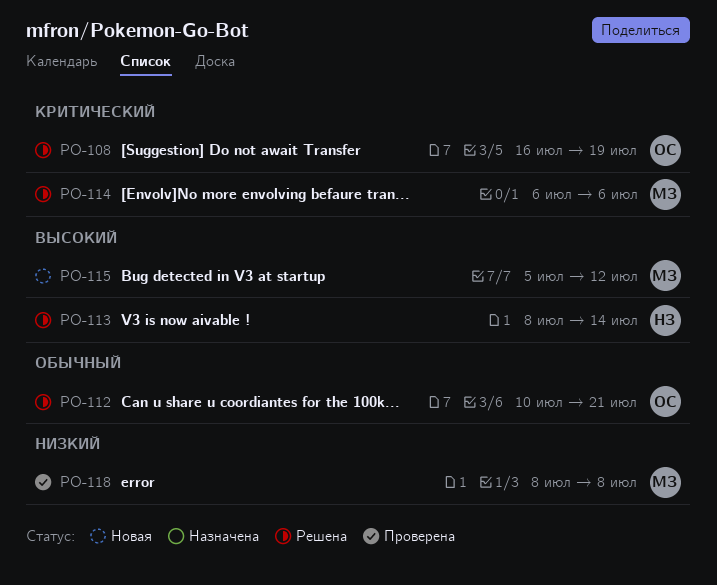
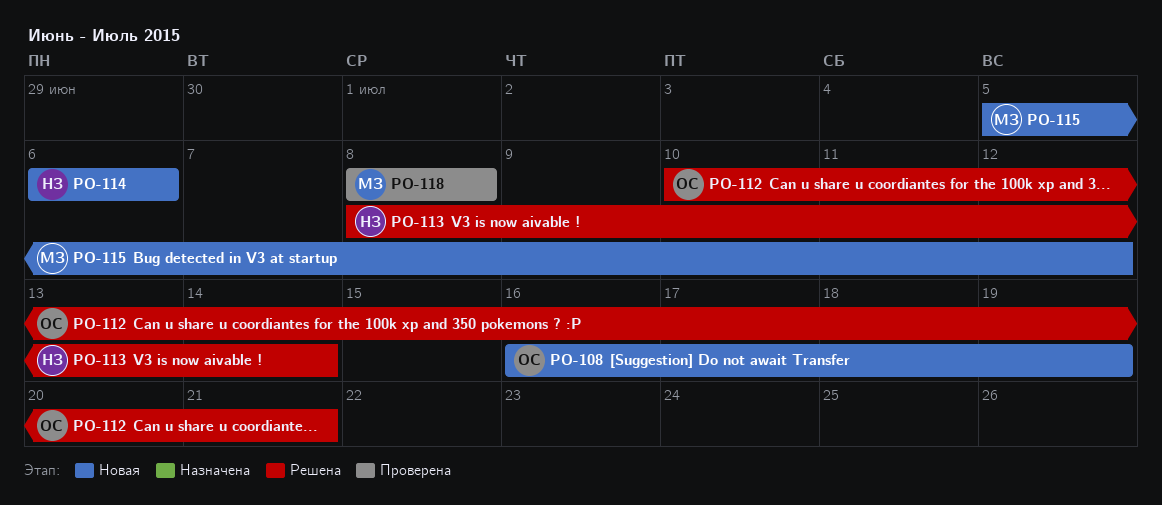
PO-108, status: Решена -> Новая
PO-114, status: Решена -> Новая
PO-114, owner: МЗ -> НЗ

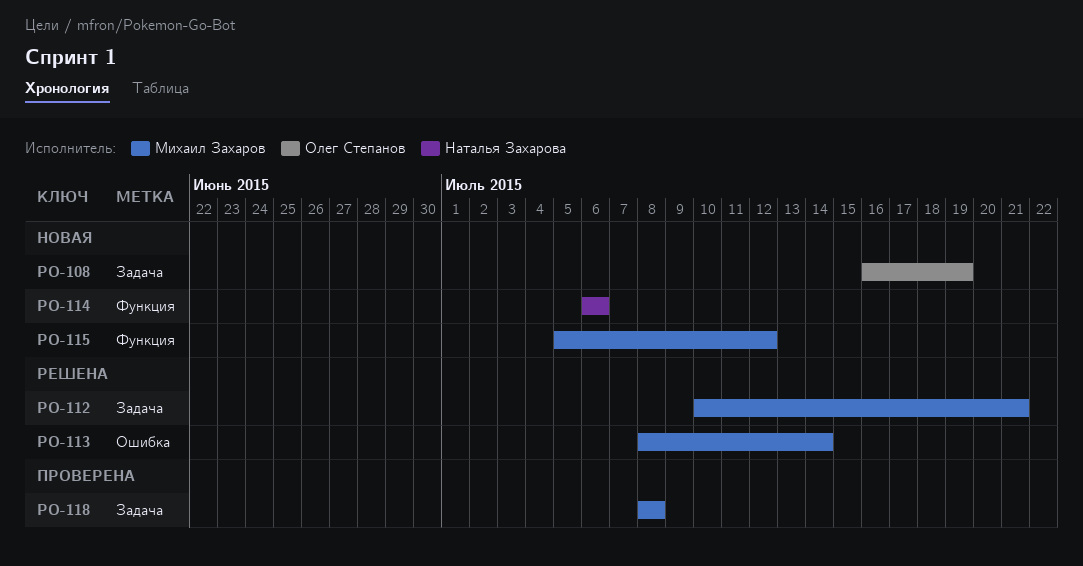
PO-112, owner: Олег Степанов -> Михаил Захаров
PO-113, owner: Наталья Захарова -> Михаил Захаров

